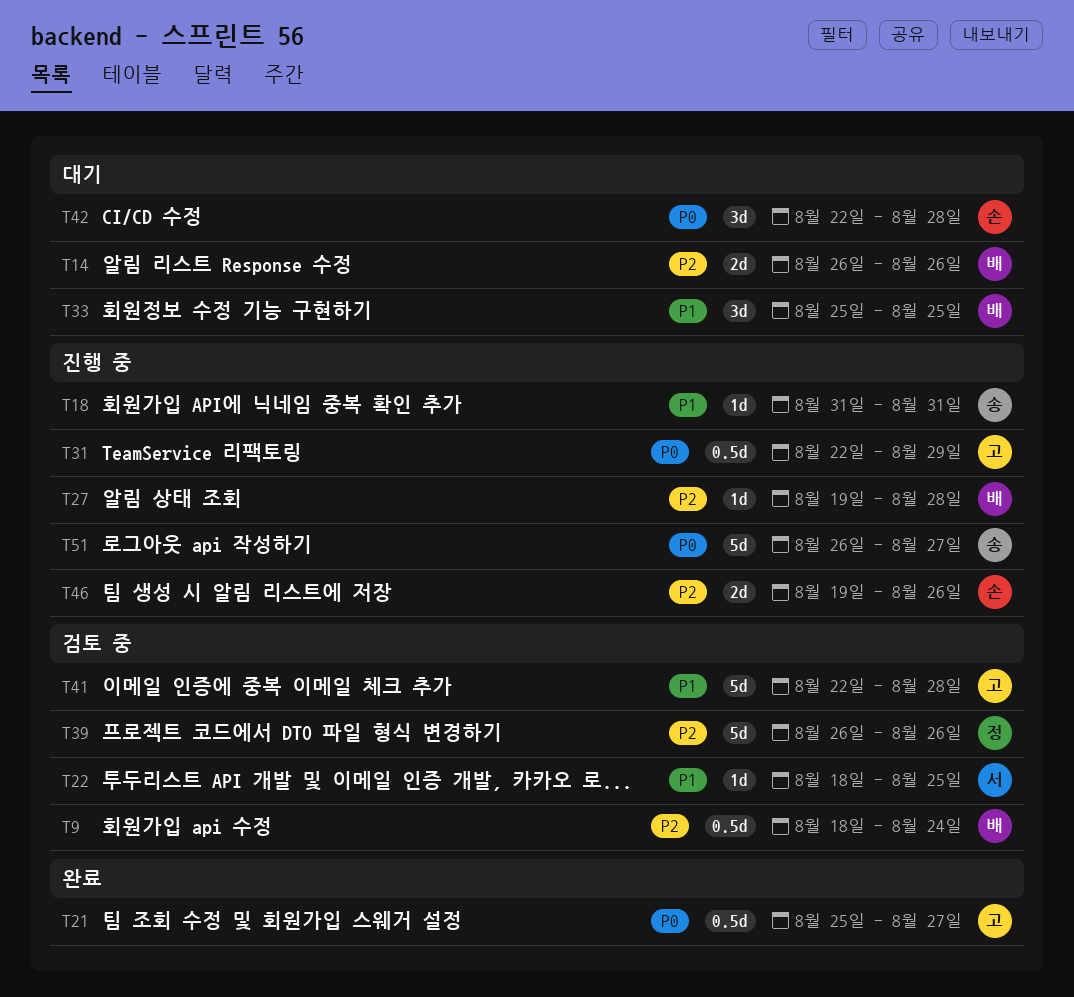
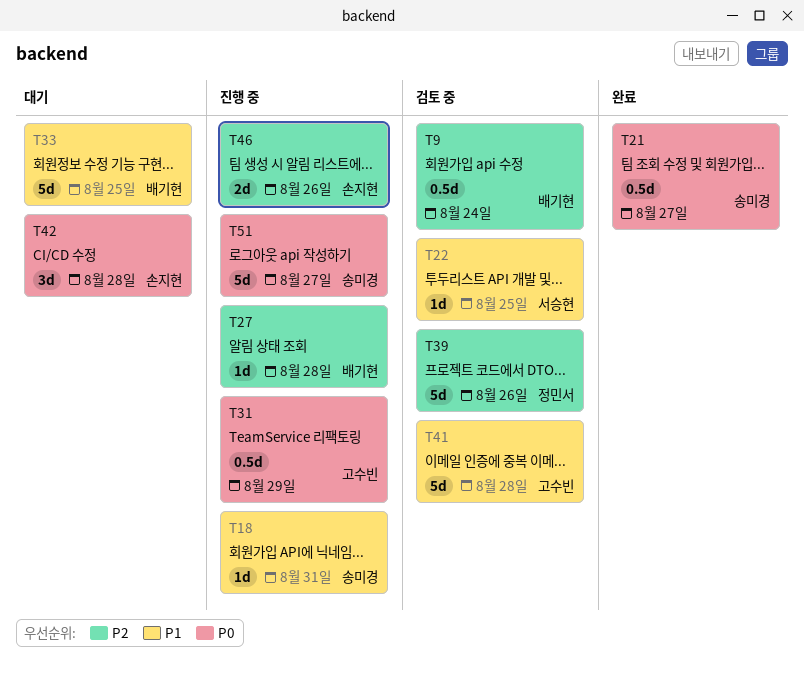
T14: present -> none
T21, owner: 고수빈 -> 송미경
T33, estimate: 3d -> 5d

